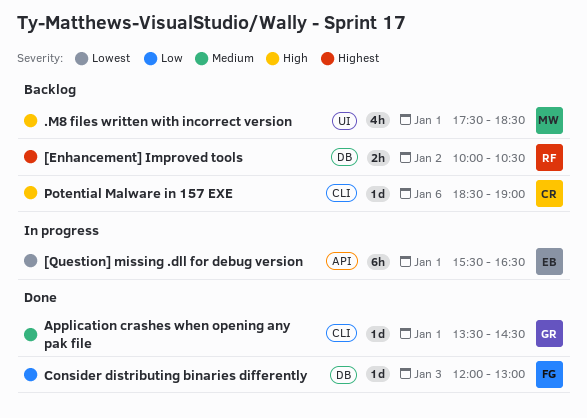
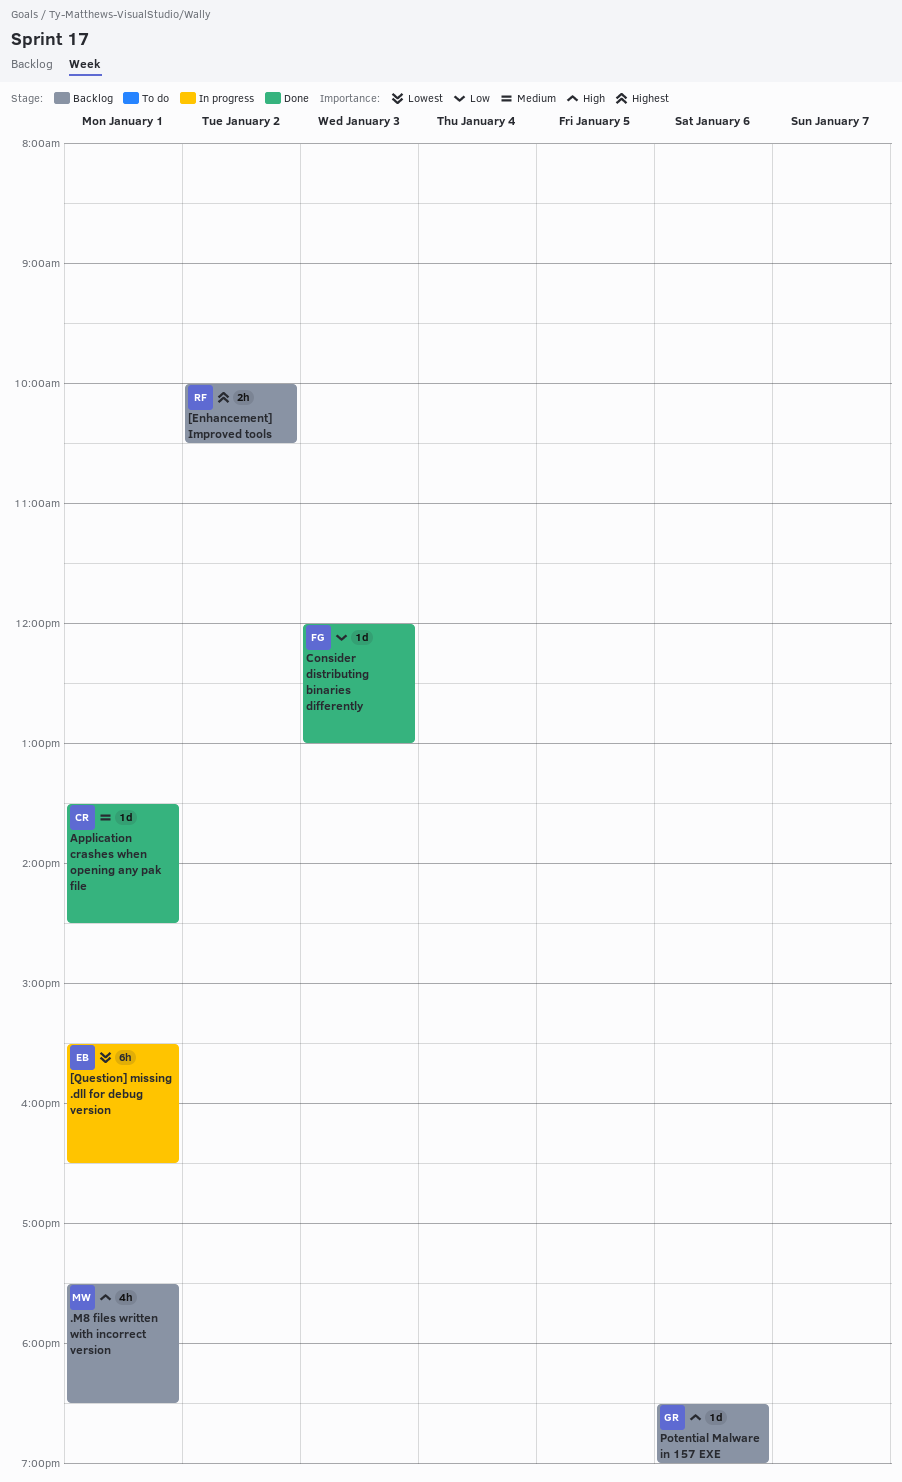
Application crashes when opening any pak file, owner: GR -> CR
Potential Malware in 157 EXE, owner: CR -> GR

